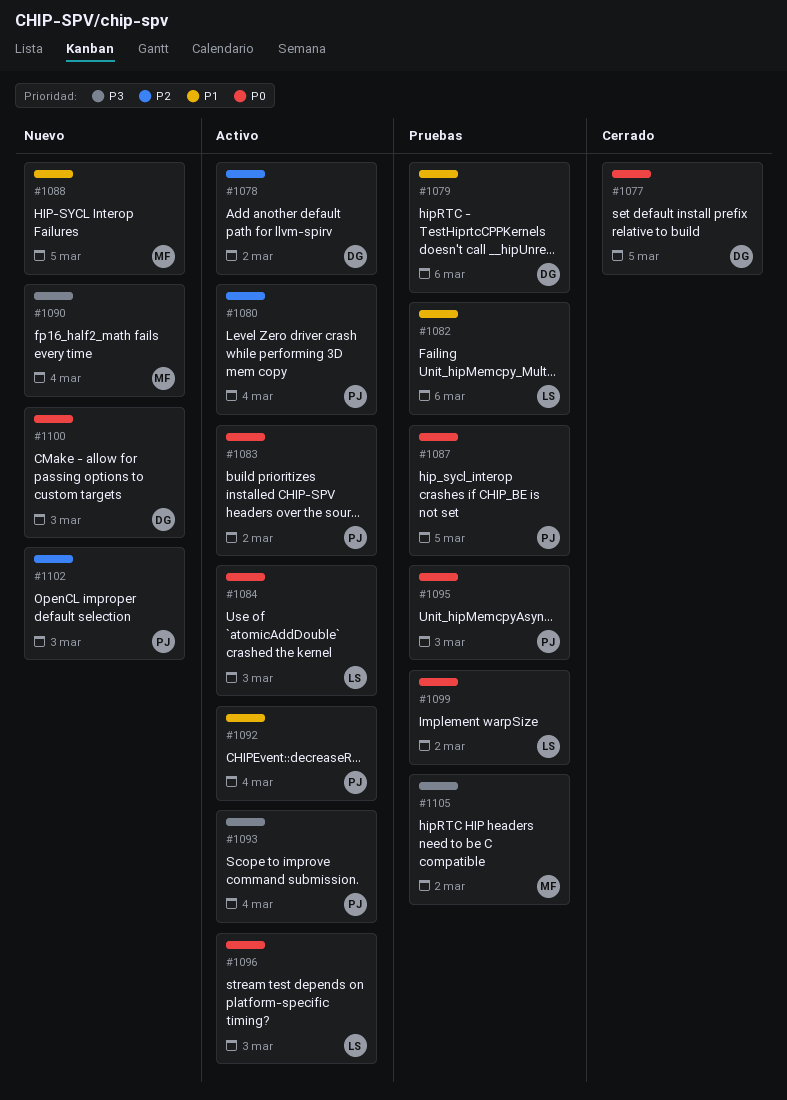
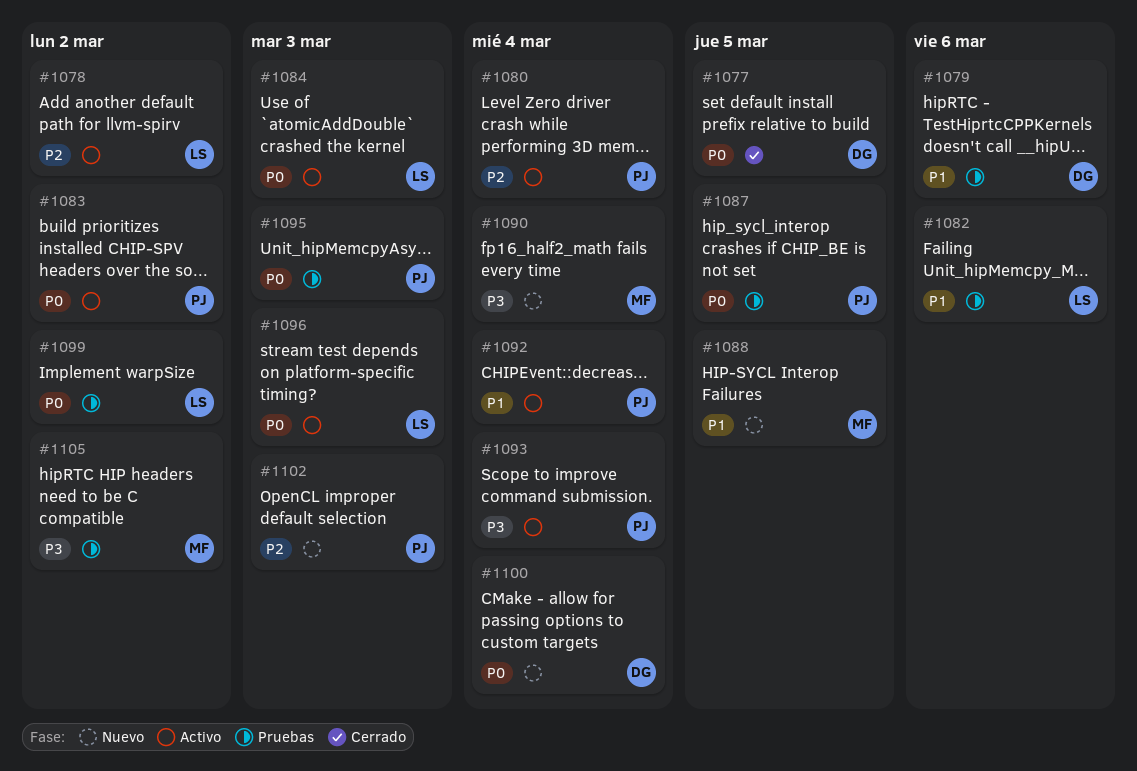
#1078, owner: DG -> LS
#1100, due: Mar 3 -> Mar 4

